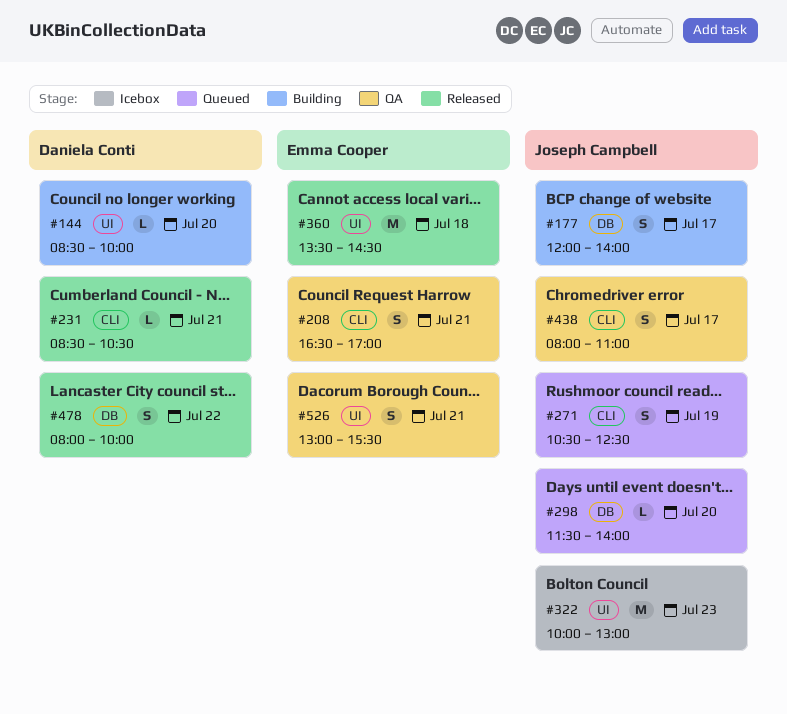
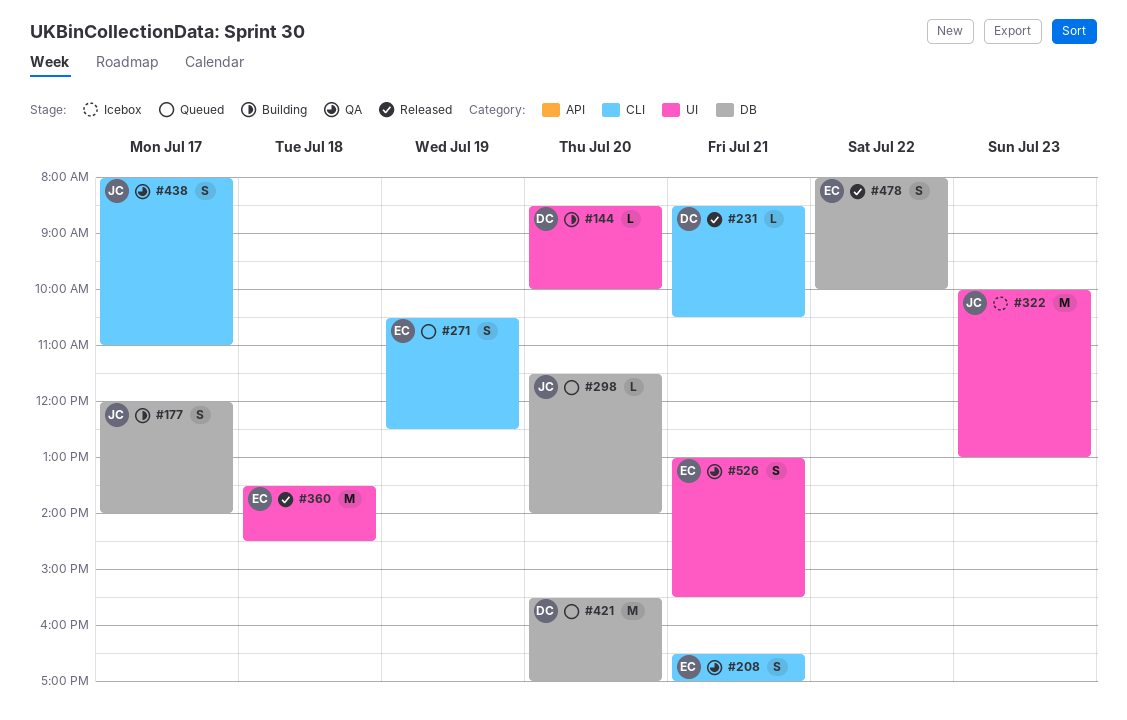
#271, owner: Joseph Campbell -> Emma Cooper
#421: none -> present
#478, owner: Daniela Conti -> Emma Cooper

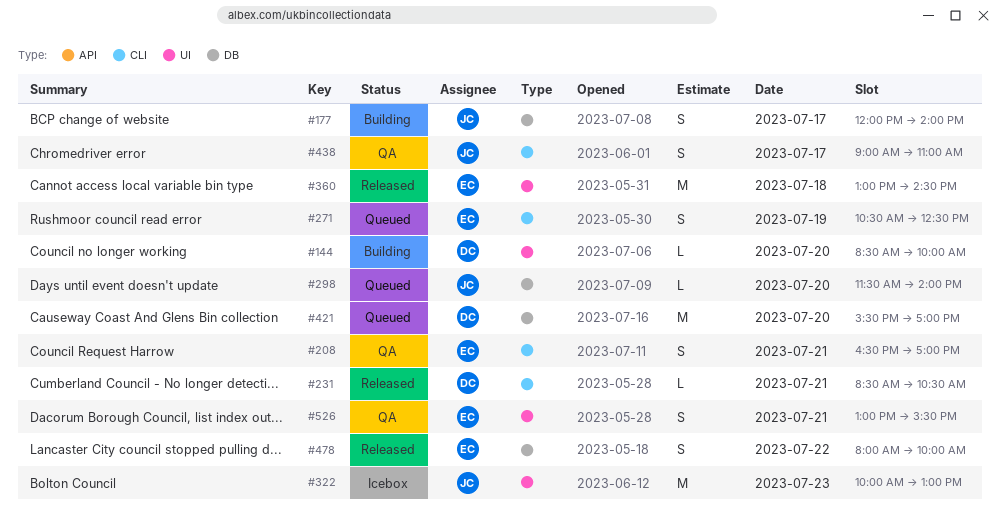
#360, begins: 13:30 -> 13:00
#438, begins: 08:00 -> 09:00

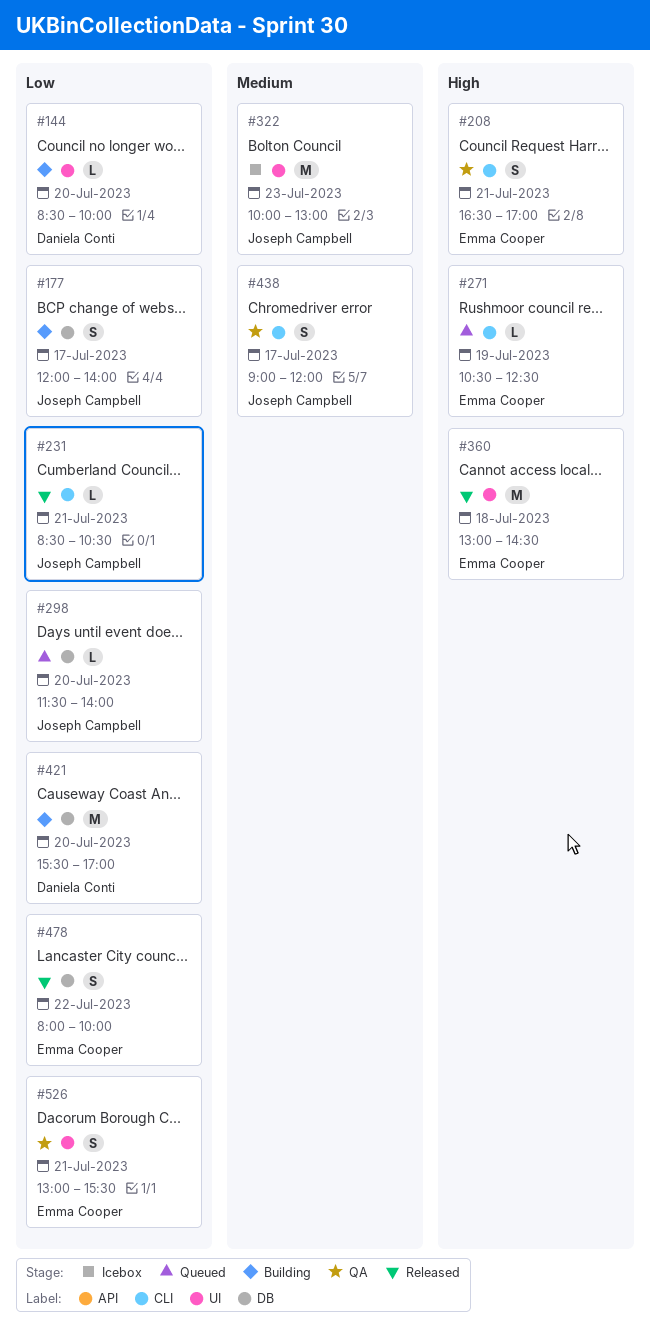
#231, owner: Daniela Conti -> Joseph Campbell
#271, estimate: S -> L
#421, status: Queued -> Building
#438, ends: 11:00 -> 12:00

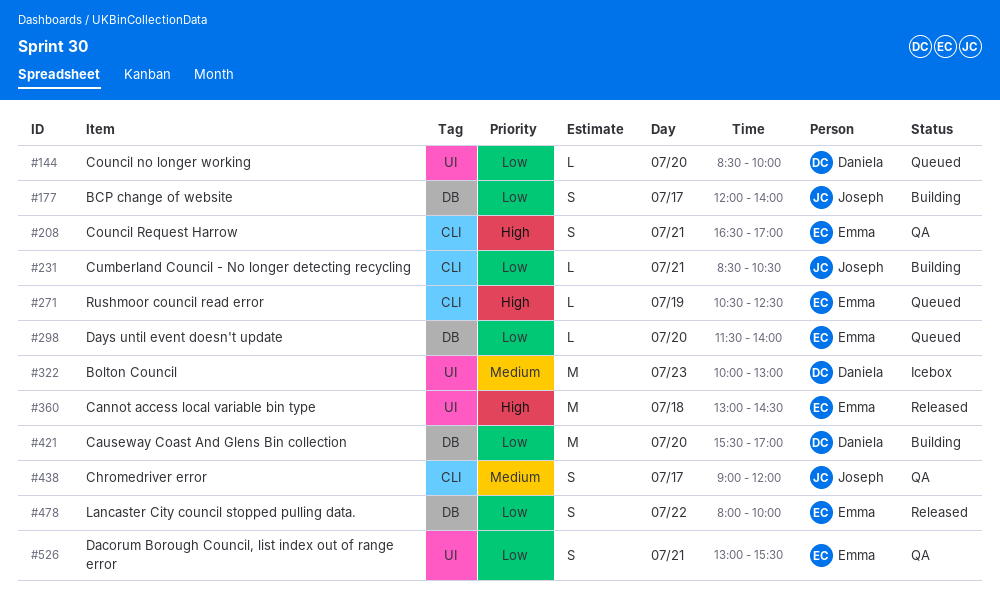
#144, status: Building -> Queued
#231, status: Released -> Building
#298, owner: Joseph Campbell -> Emma Cooper
#322, owner: Joseph Campbell -> Daniela Conti

